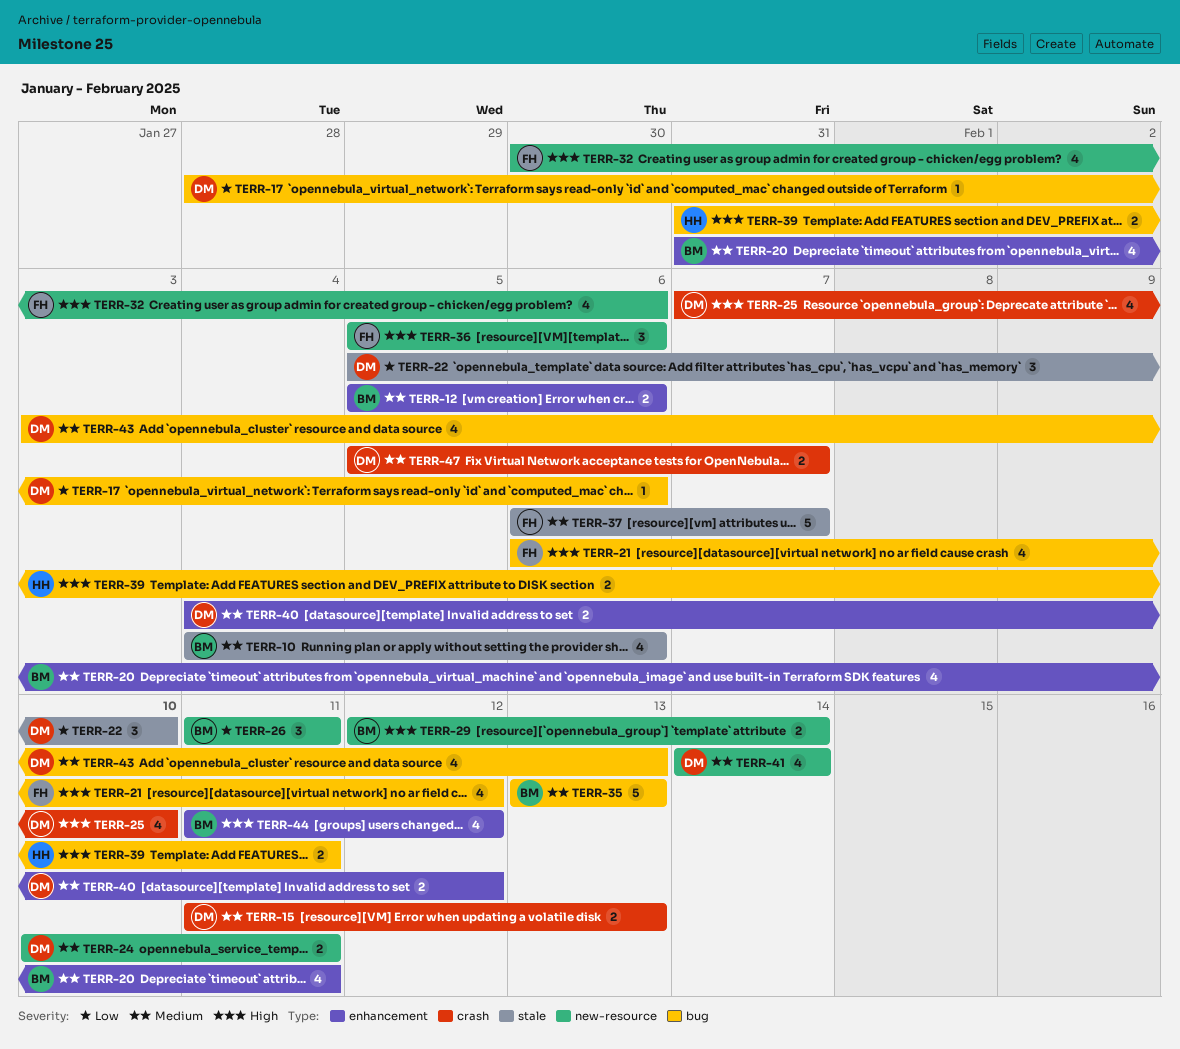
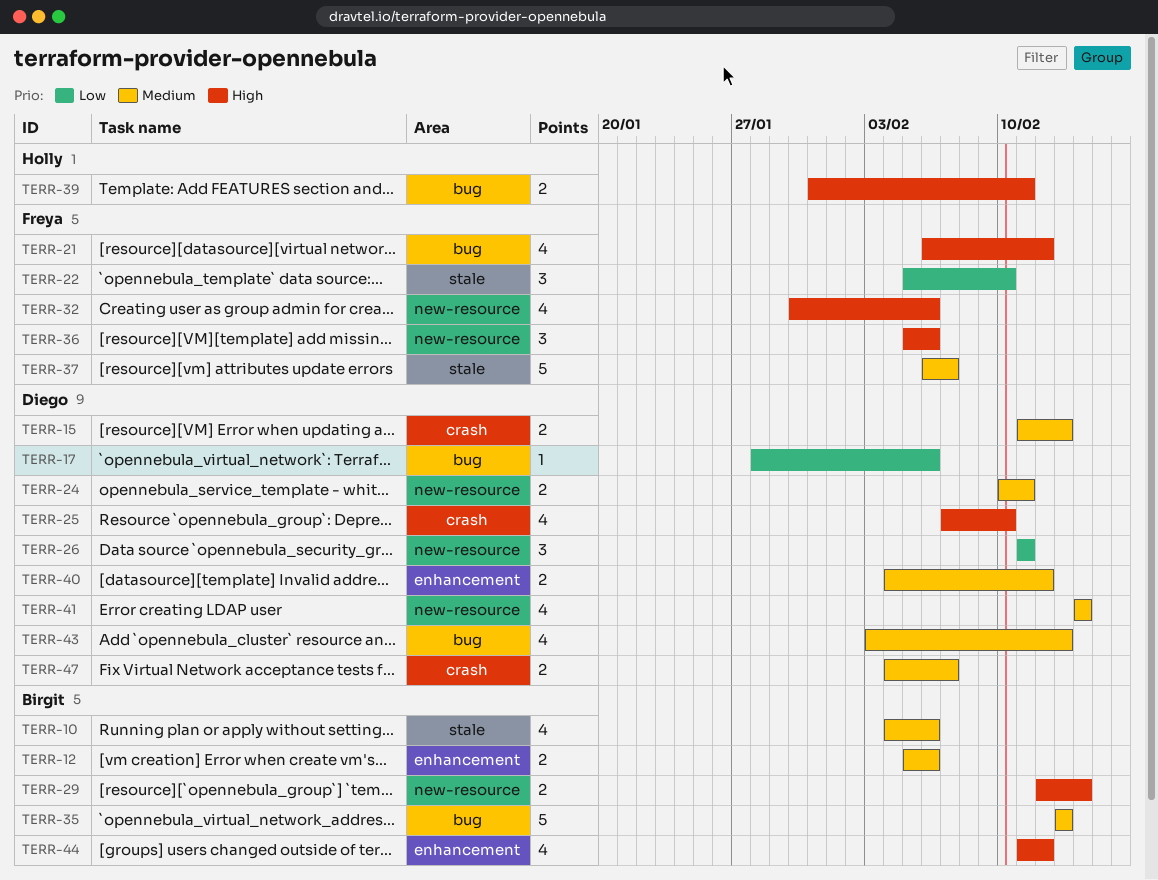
TERR-20: present -> none
TERR-22, owner: Diego -> Freya
TERR-26, owner: Birgit -> Diego
TERR-47, start: Feb 5 -> Feb 4

